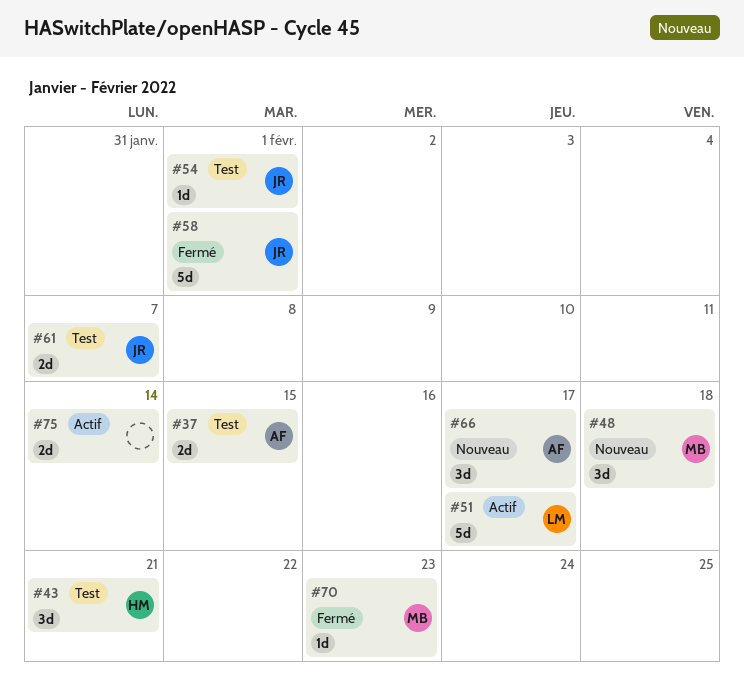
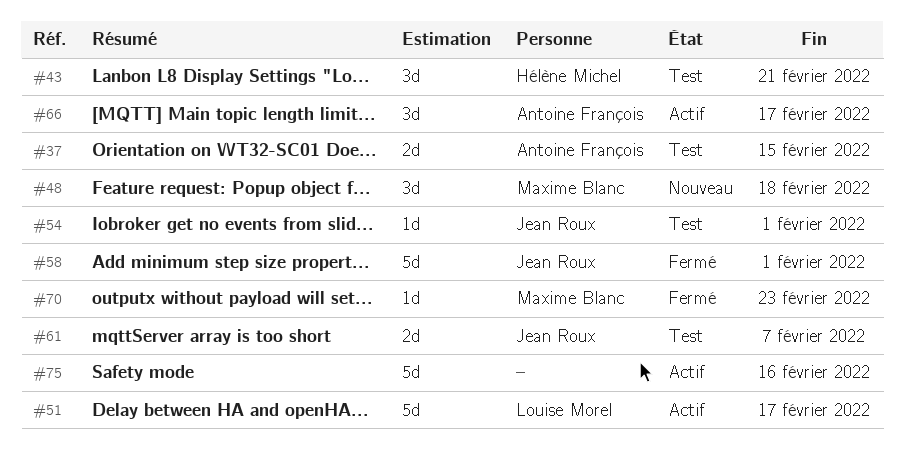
#66, status: Nouveau -> Actif
#75, estimate: 2d -> 5d
#75, due: Feb 14 -> Feb 16

